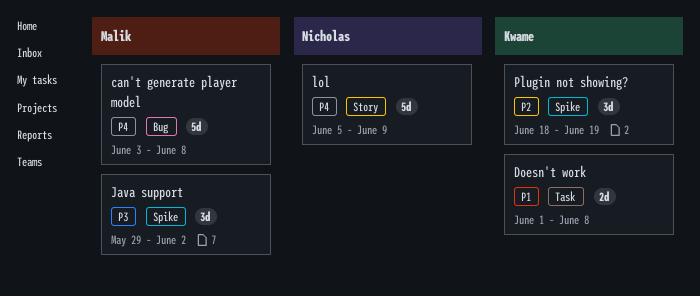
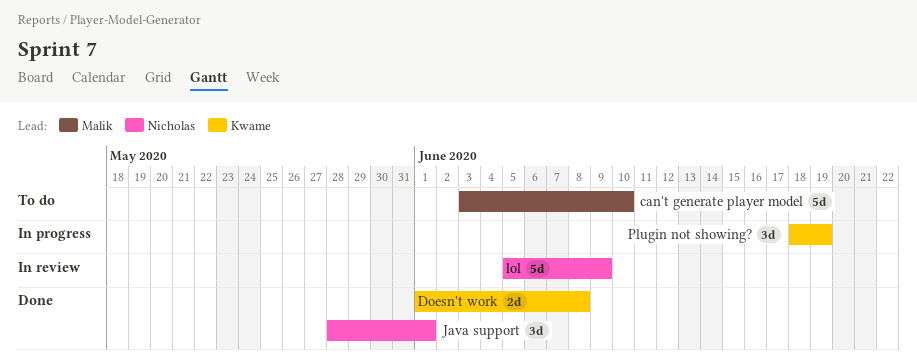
can't generate player model, due: Jun 8 -> Jun 10
Java support, owner: Malik -> Nicholas
Java support, start: May 29 -> May 28
Java support, due: Jun 2 -> Jun 1

